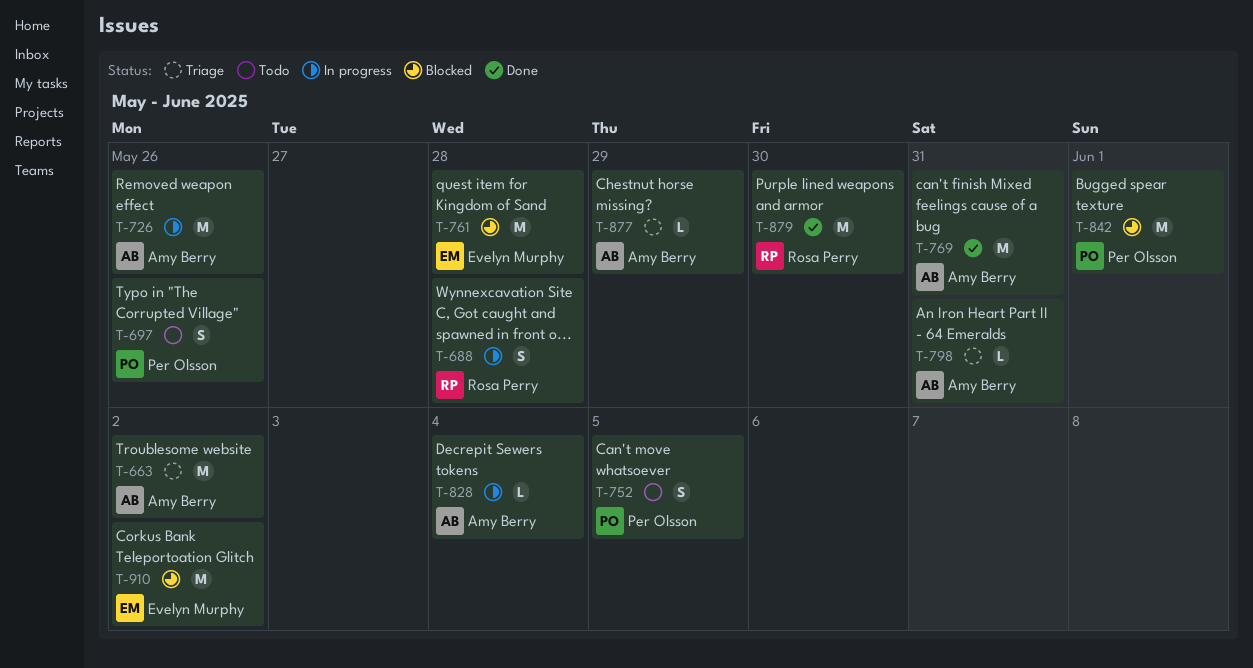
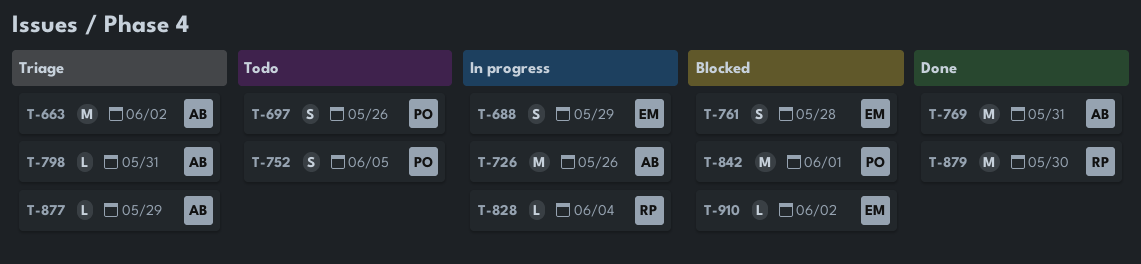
T-688, owner: Rosa Perry -> Evelyn Murphy
T-688, due: May 28 -> May 29
T-761, estimate: M -> S
T-828, owner: Amy Berry -> Rosa Perry
T-910, estimate: M -> L

